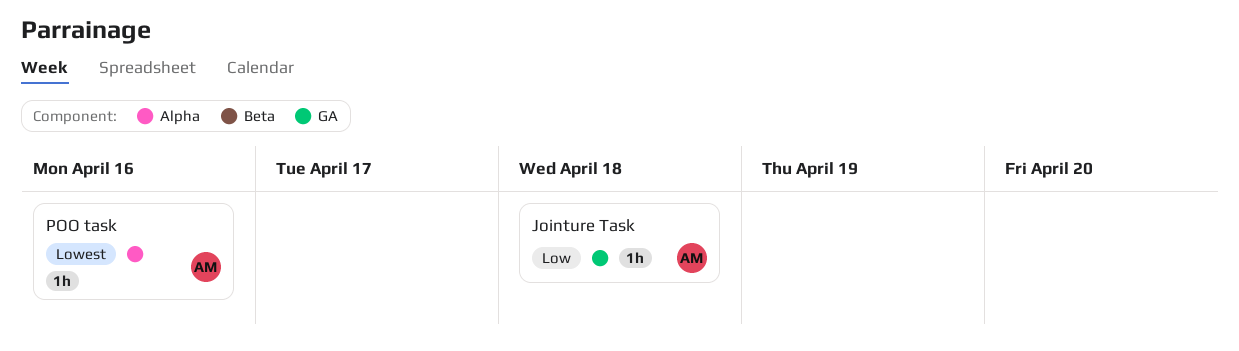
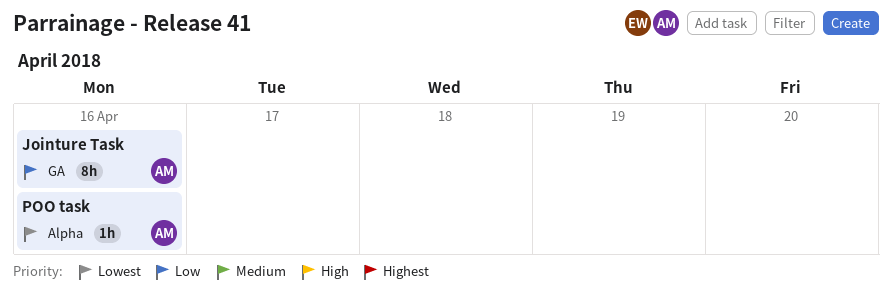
Jointure Task, estimate: 1h -> 8h
Jointure Task, due: Apr 18 -> Apr 16

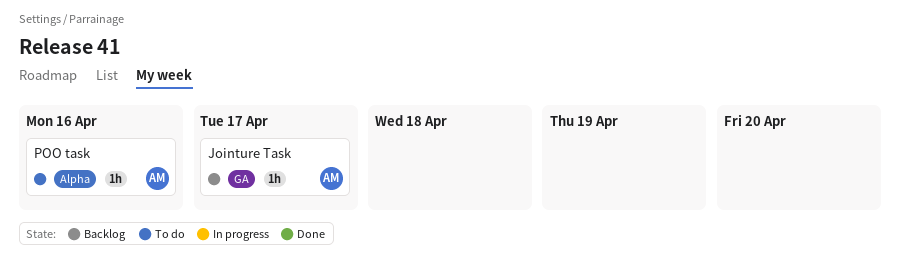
Jointure Task, estimate: 8h -> 1h
Jointure Task, due: Apr 16 -> Apr 17

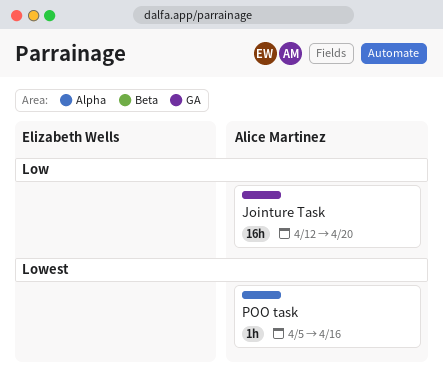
Jointure Task, estimate: 1h -> 16h
Jointure Task, due: Apr 17 -> Apr 20

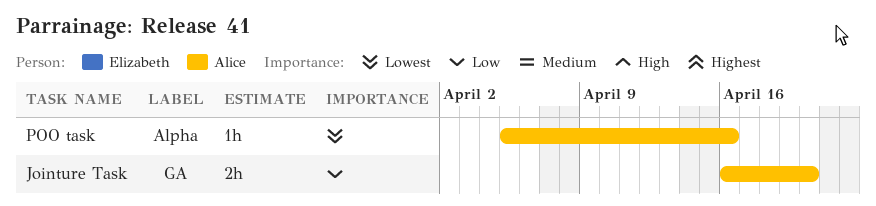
Jointure Task, estimate: 16h -> 2h
Jointure Task, start: Apr 12 -> Apr 16

